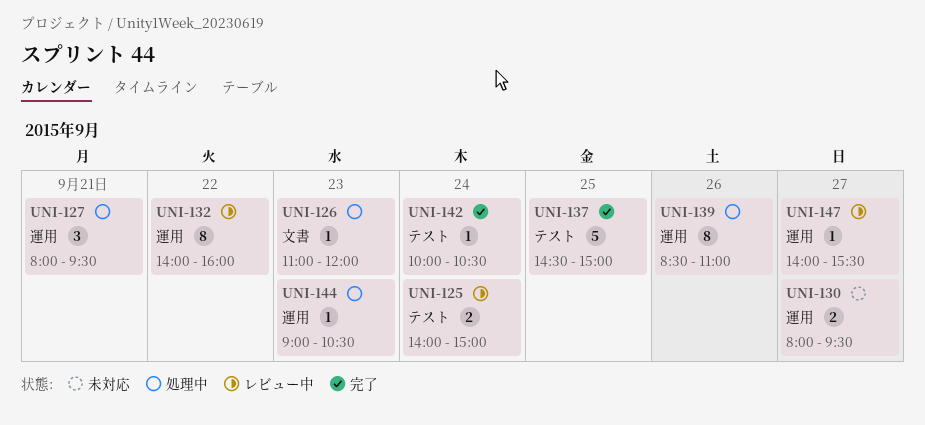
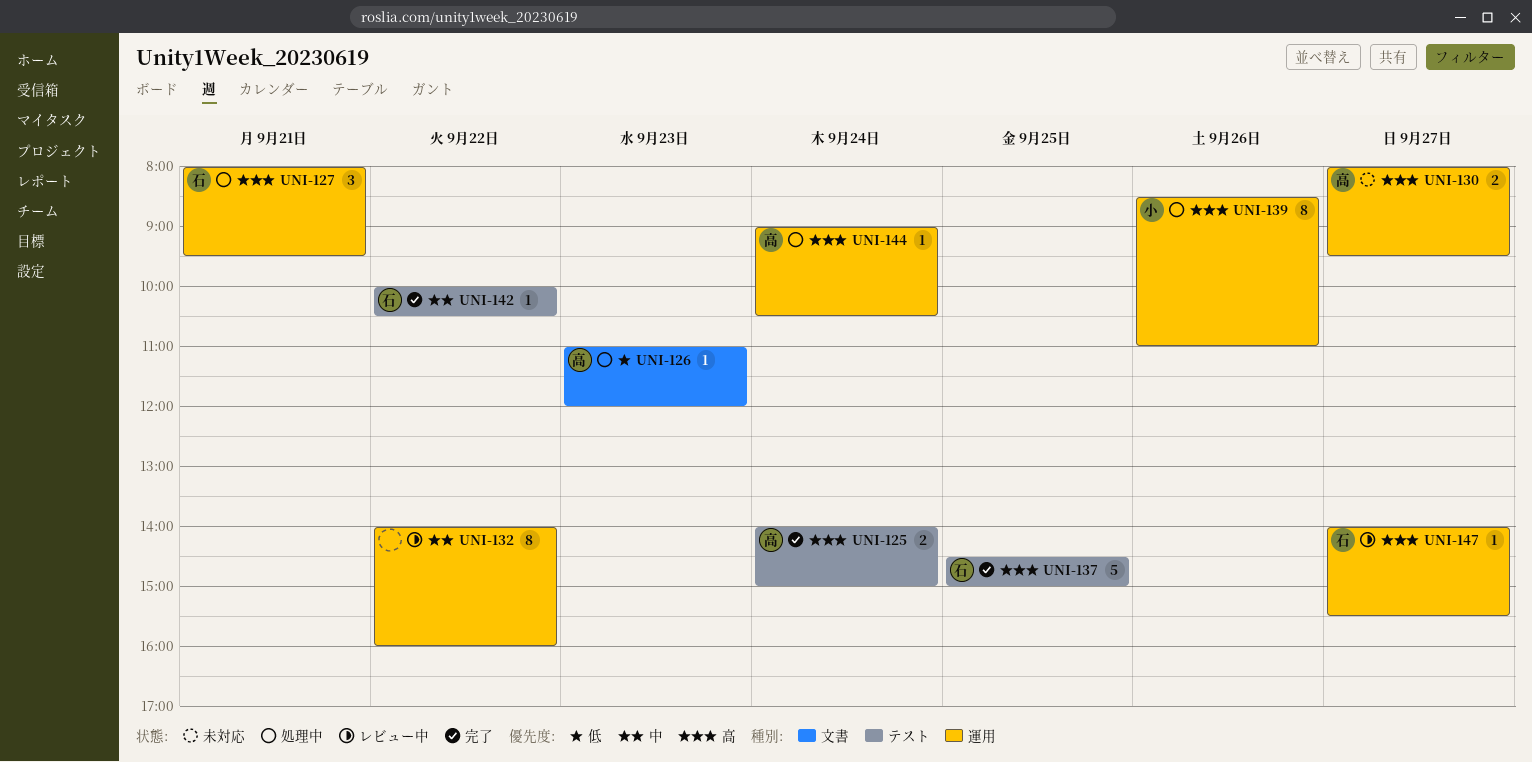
UNI-125, status: レビュー中 -> 完了
UNI-142, day: Sep 24 -> Sep 22
UNI-144, day: Sep 23 -> Sep 24

